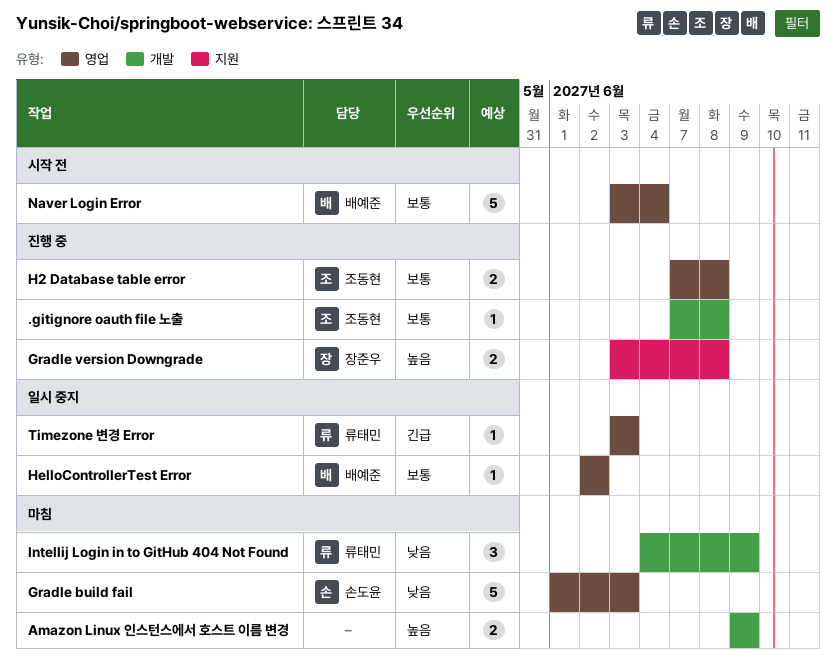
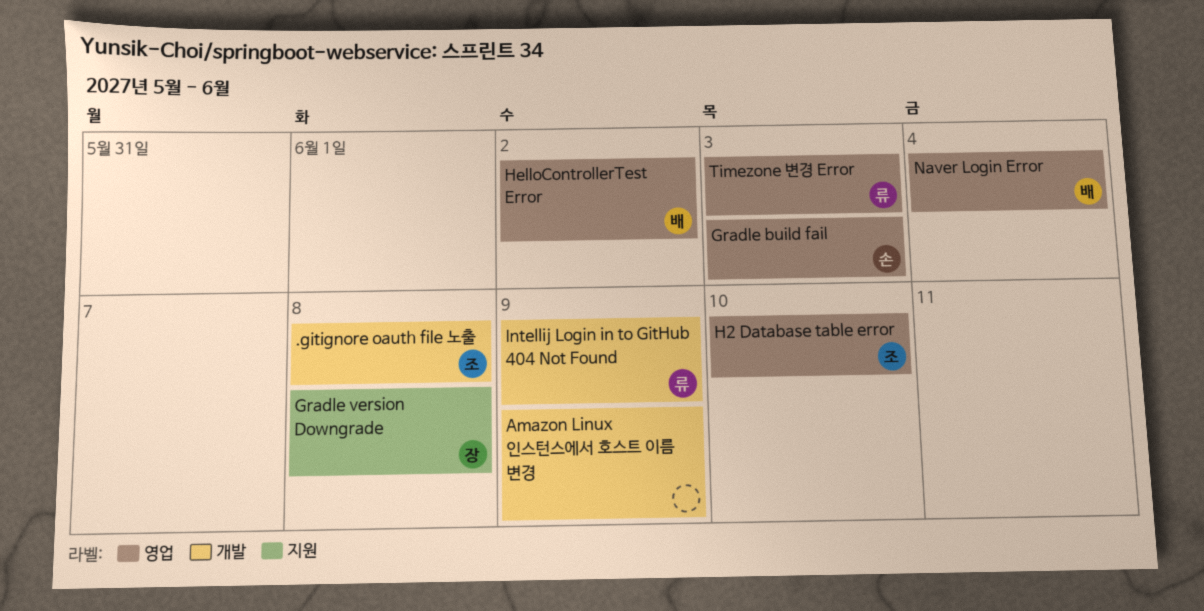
H2 Database table error, due: Jun 8 -> Jun 10

